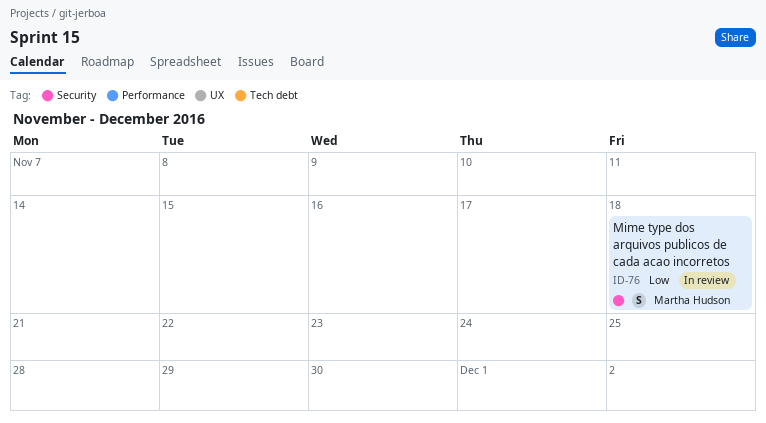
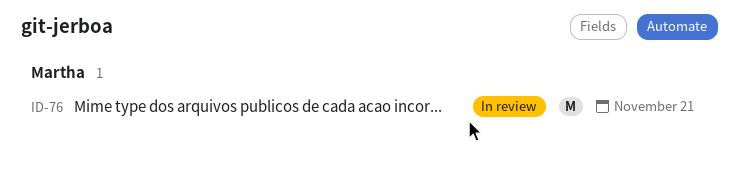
ID-76, estimate: S -> M
ID-76, due: Nov 18 -> Nov 21

